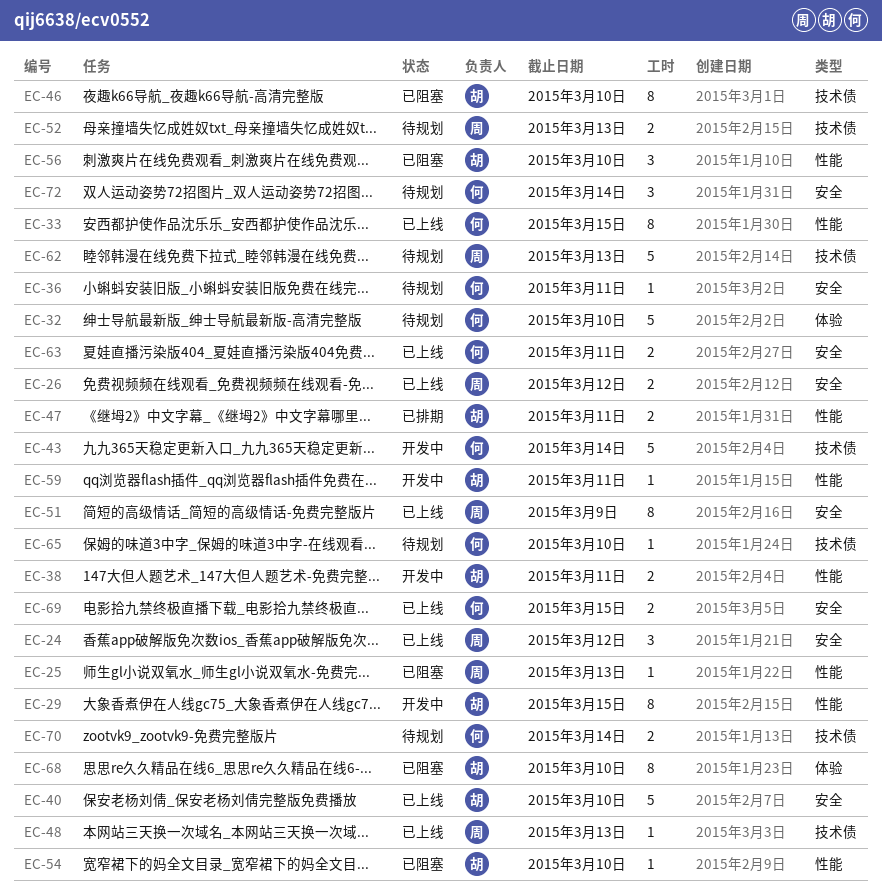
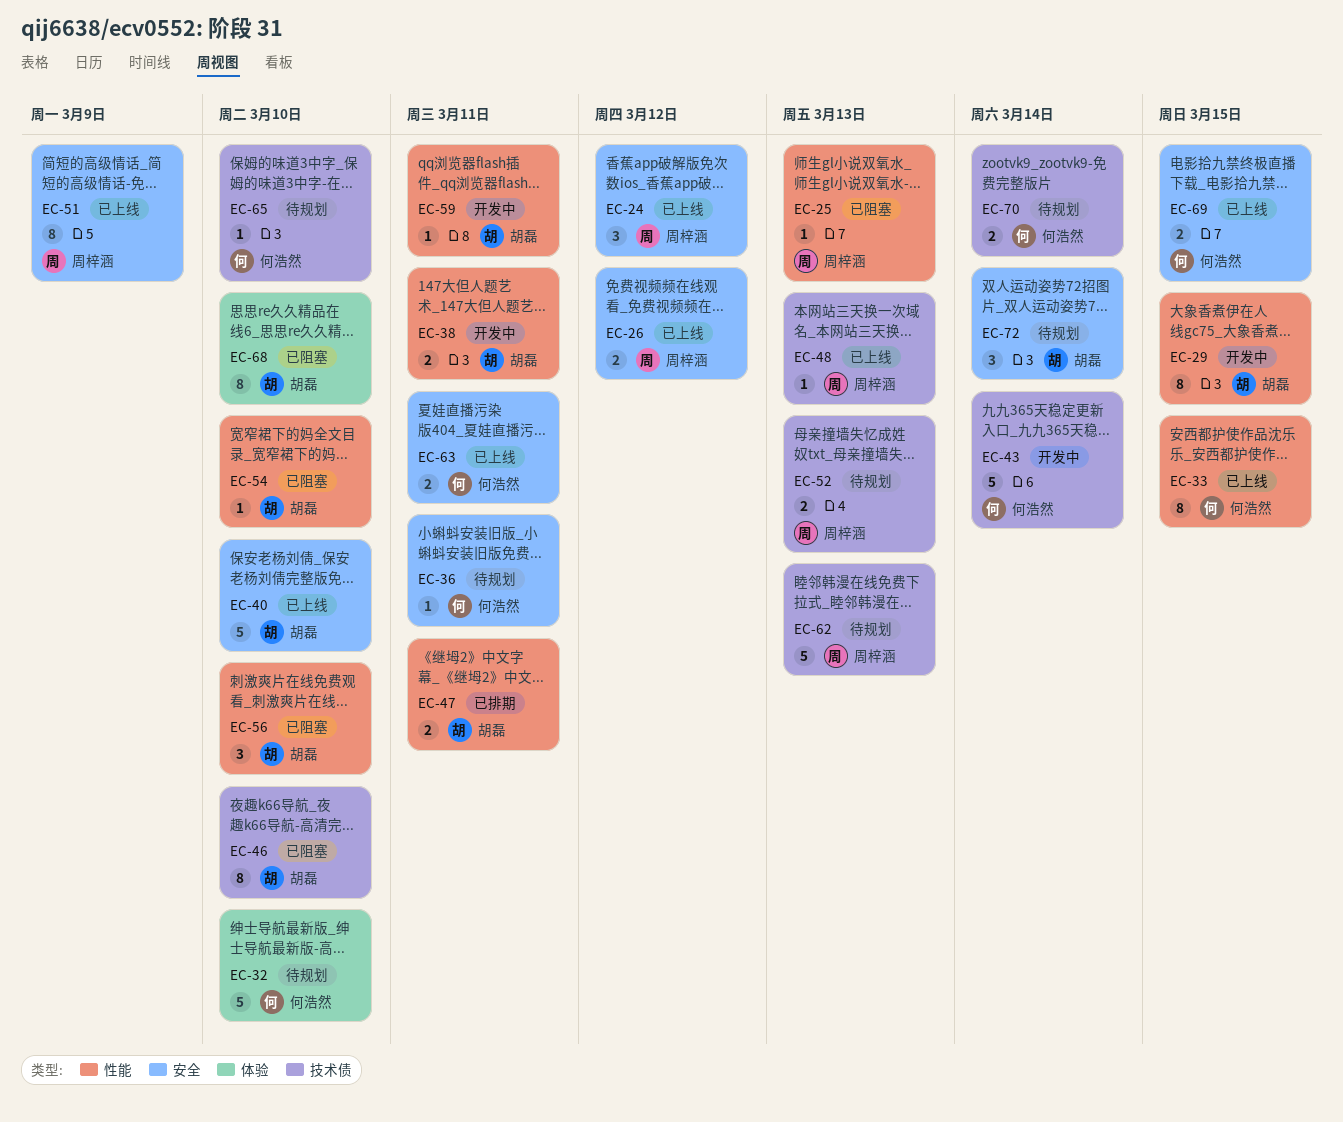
EC-72, owner: 何浩然 -> 胡磊

